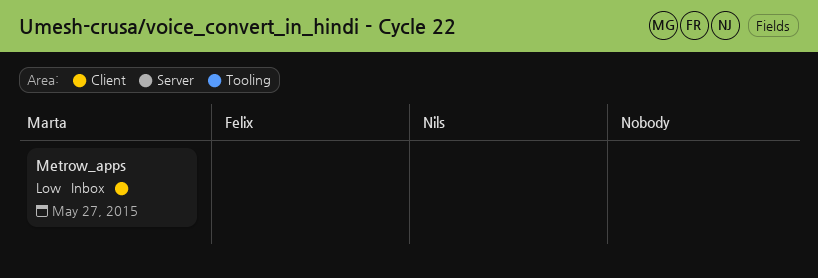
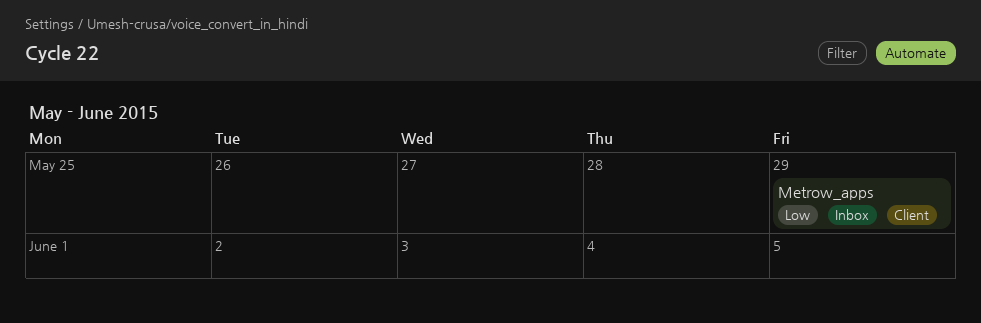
Metrow_apps, due: May 27 -> May 29

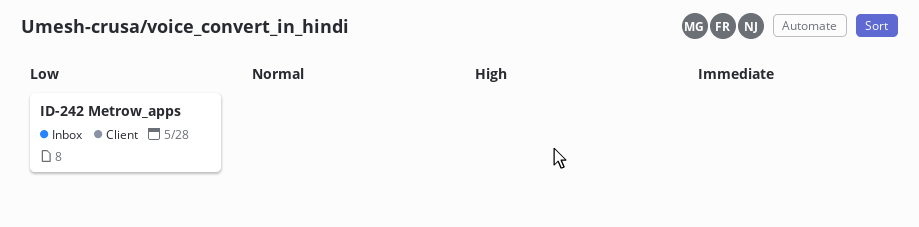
Metrow_apps, due: May 29 -> May 28

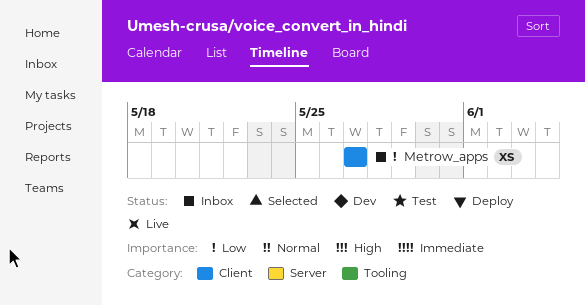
Metrow_apps, due: May 28 -> May 27

